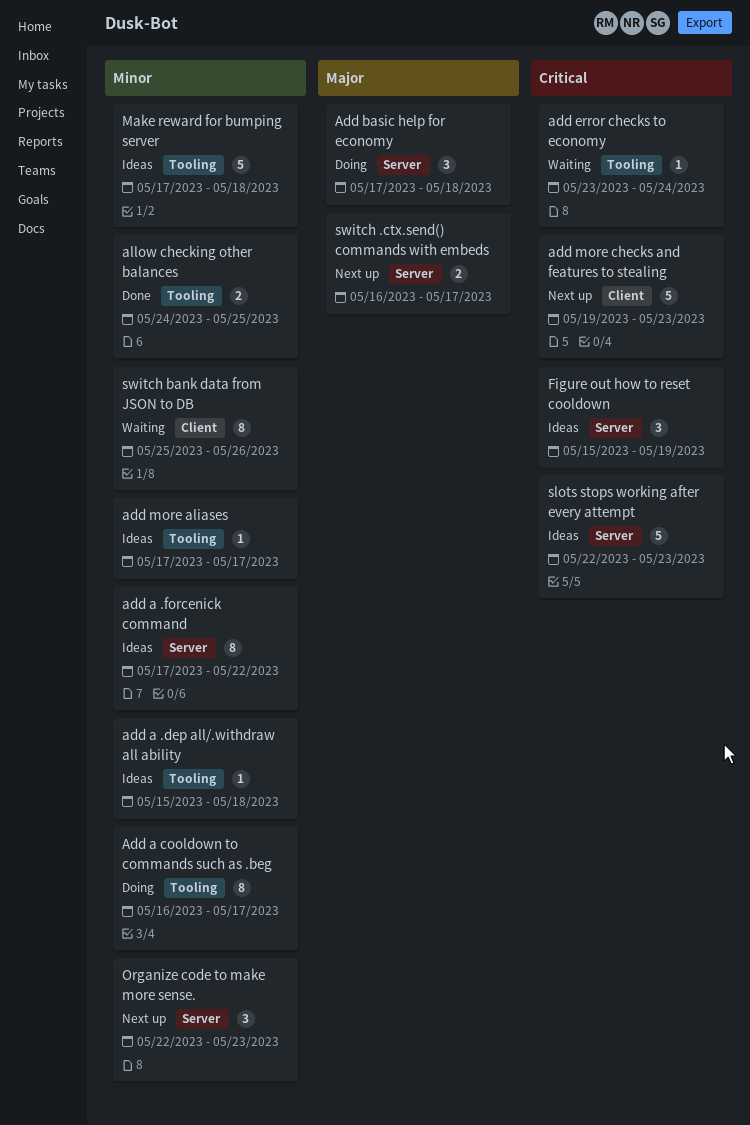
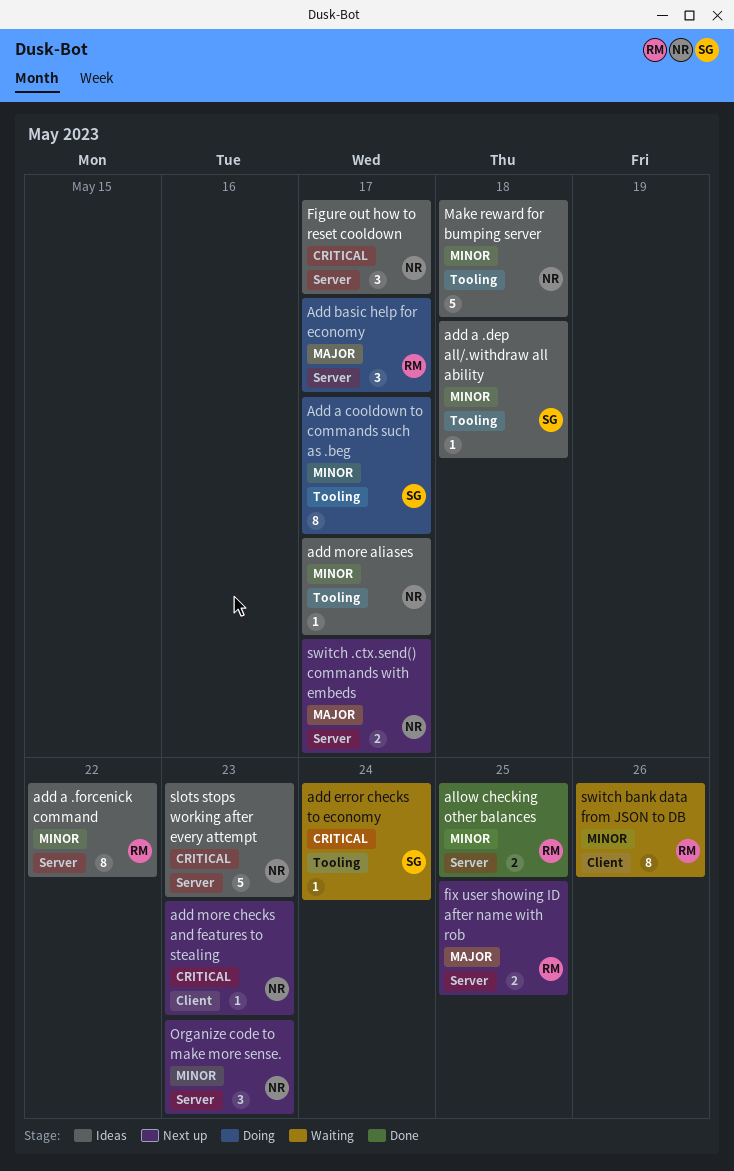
Add basic help for economy, due: May 18 -> May 17
add more checks and features to stealing, estimate: 5 -> 1
allow checking other balances, label: Tooling -> Server
Figure out how to reset cooldown, due: May 19 -> May 17
fix user showing ID after name with rob: none -> present

